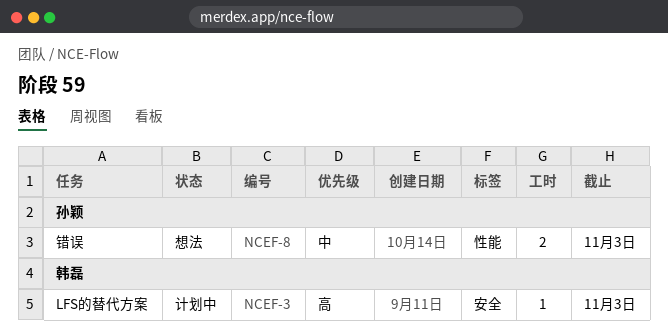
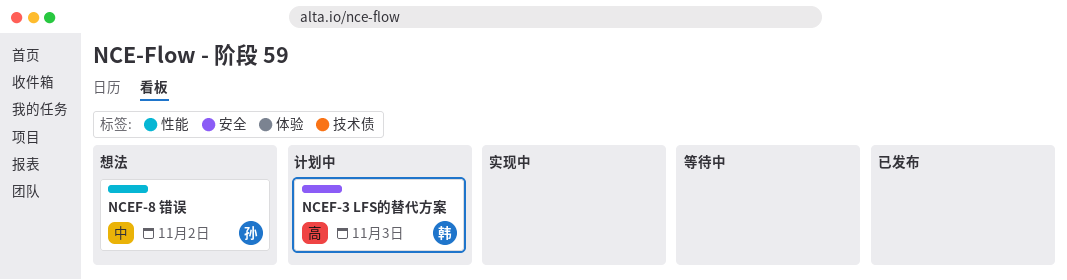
NCEF-8, due: Nov 3 -> Nov 2

